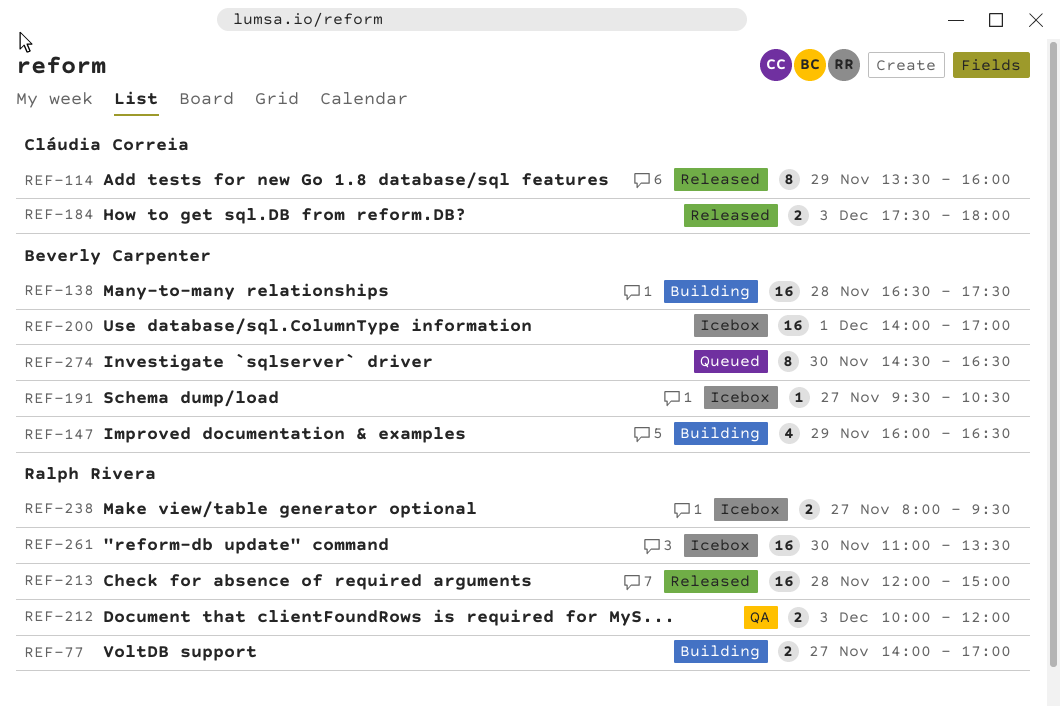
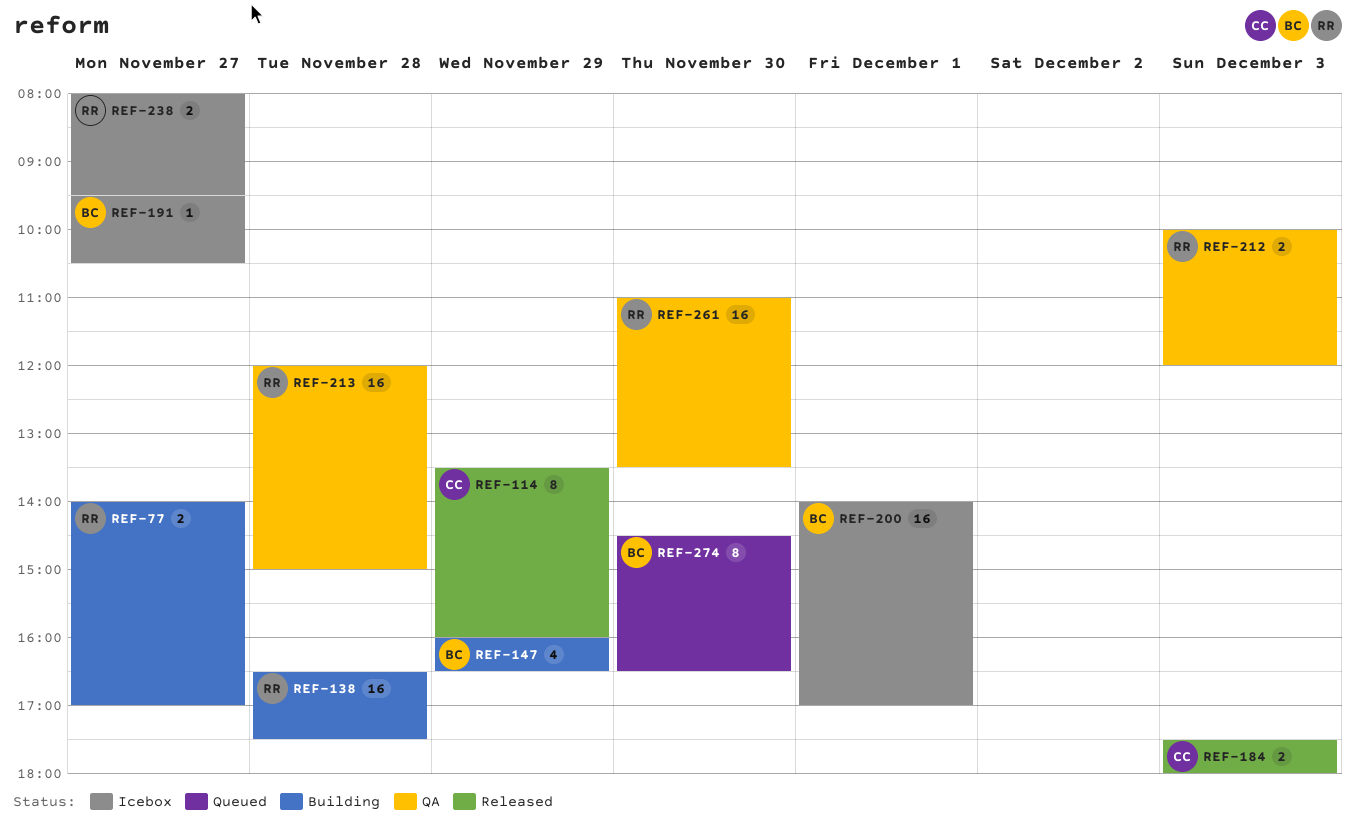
REF-138, owner: Beverly Carpenter -> Ralph Rivera
REF-213, status: Released -> QA
REF-261, status: Icebox -> QA

